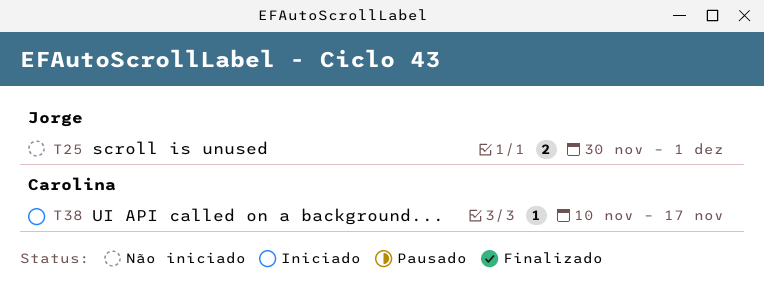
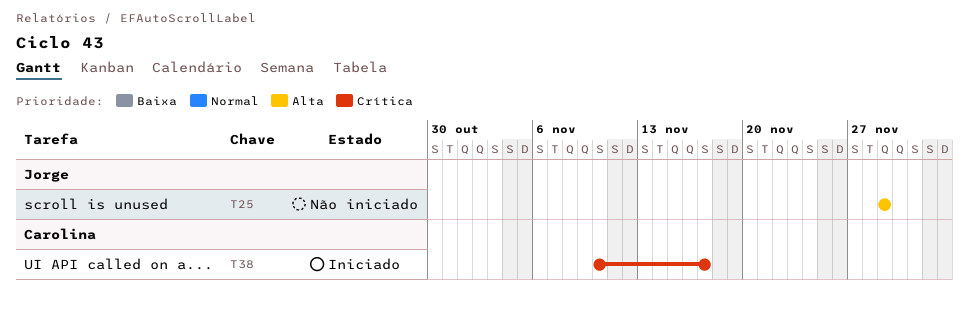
T25, start: Nov 30 -> Nov 29
T25, due: Dec 1 -> Nov 29

